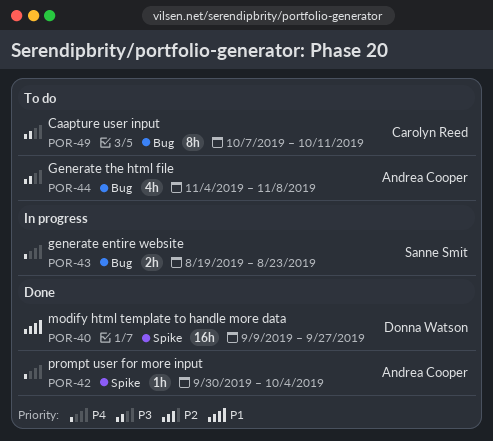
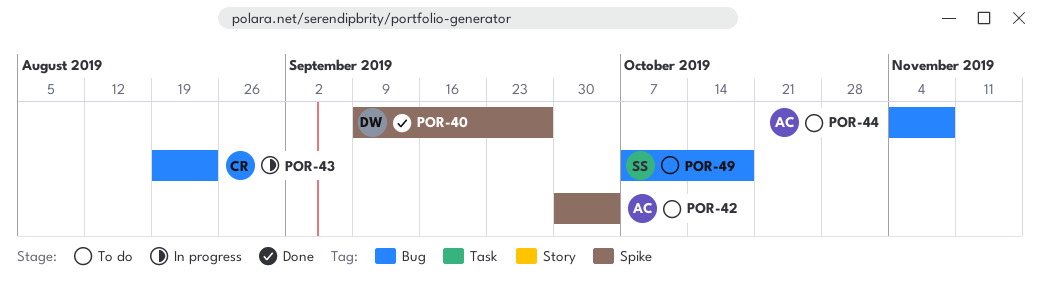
POR-42, status: Done -> To do
POR-43, owner: Sanne Smit -> Carolyn Reed
POR-49, owner: Carolyn Reed -> Sanne Smit
POR-49, due: Oct 11 -> Oct 18

